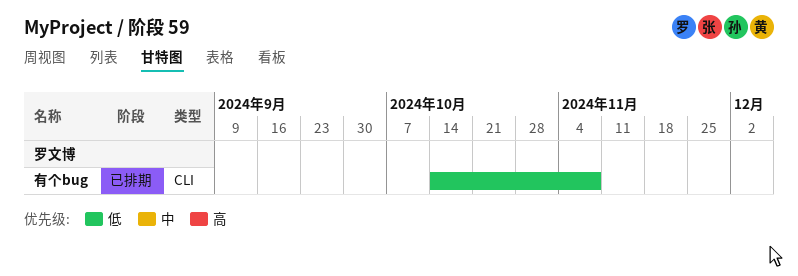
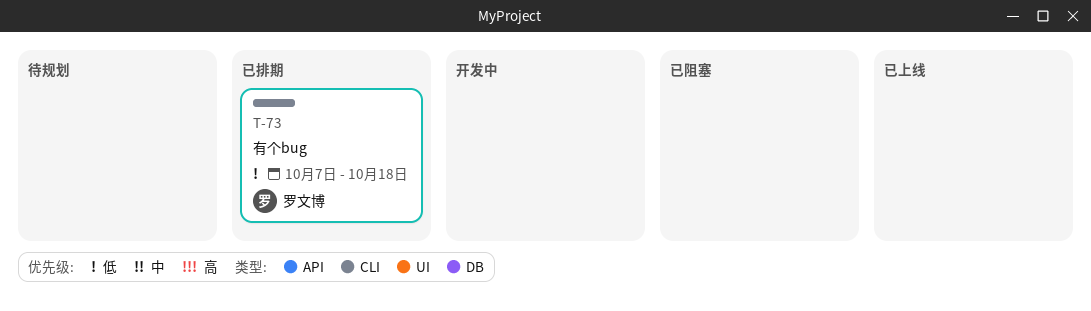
有个bug, start: Oct 14 -> Oct 7
有个bug, due: Nov 8 -> Oct 18

